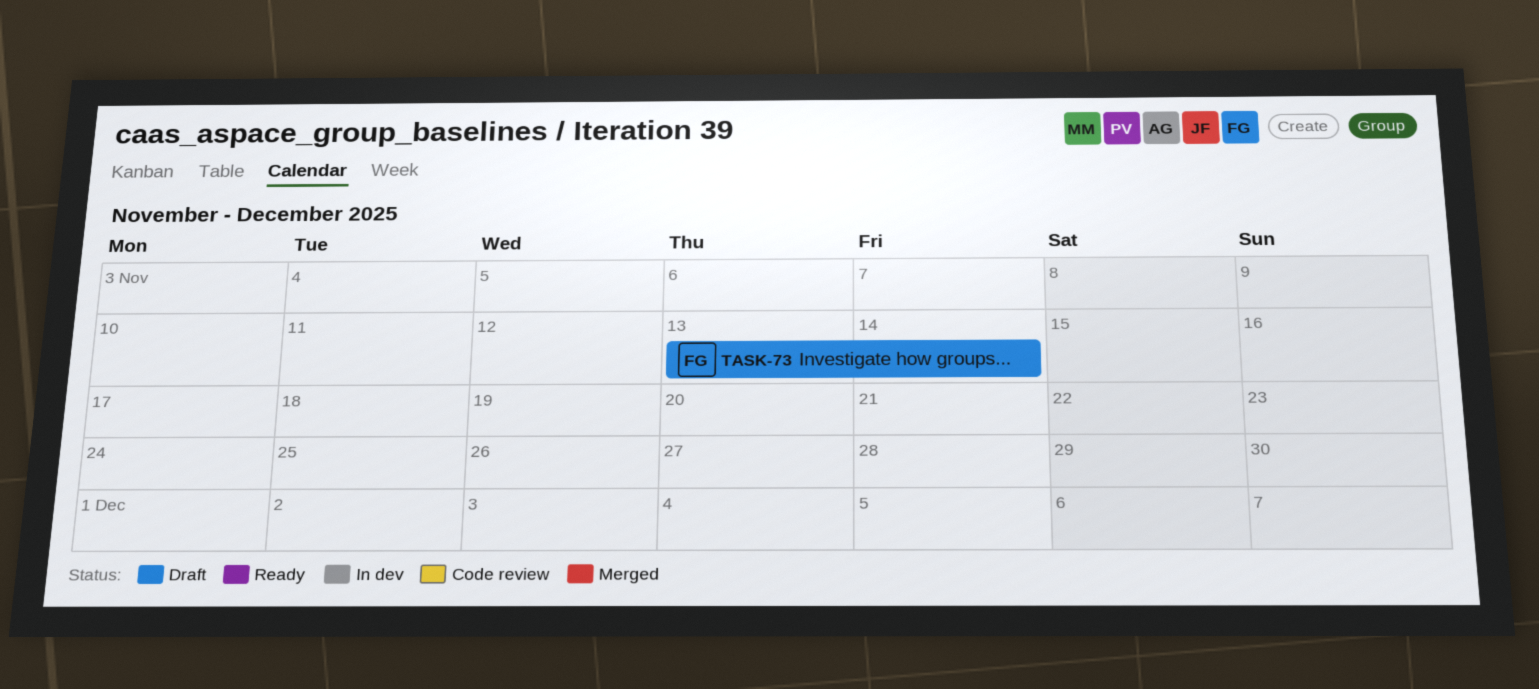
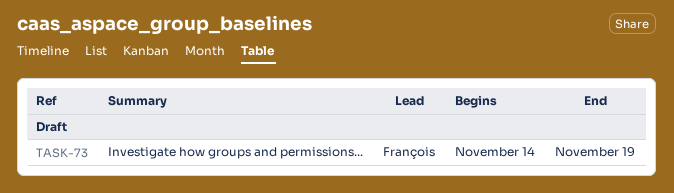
TASK-73, start: Nov 13 -> Nov 14
TASK-73, due: Nov 14 -> Nov 19

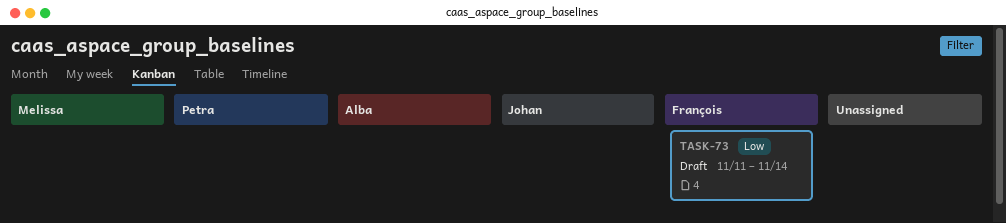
TASK-73, start: Nov 14 -> Nov 11
TASK-73, due: Nov 19 -> Nov 14

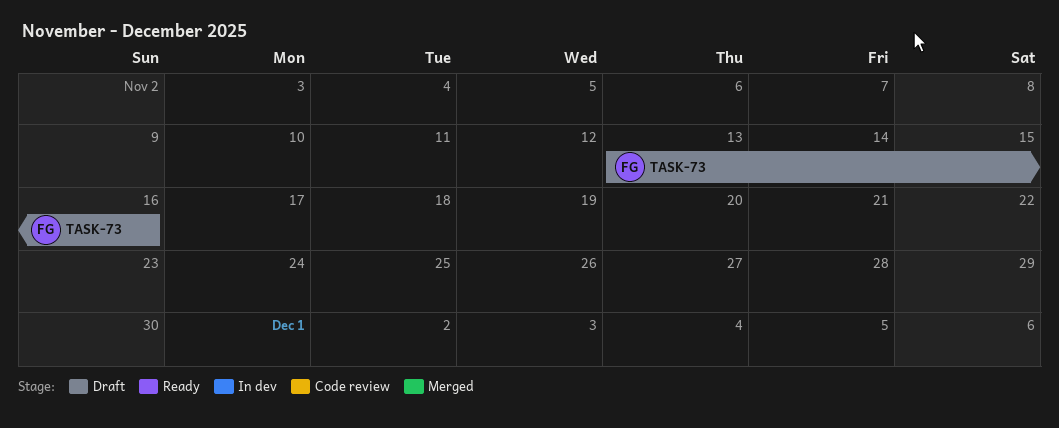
TASK-73, start: Nov 11 -> Nov 13
TASK-73, due: Nov 14 -> Nov 16

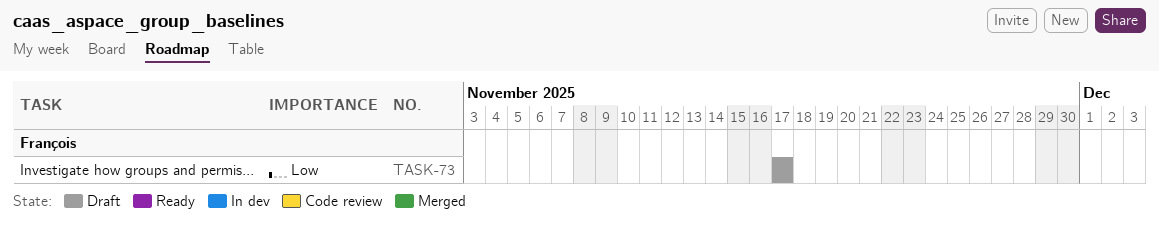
TASK-73, start: Nov 13 -> Nov 17
TASK-73, due: Nov 16 -> Nov 17

